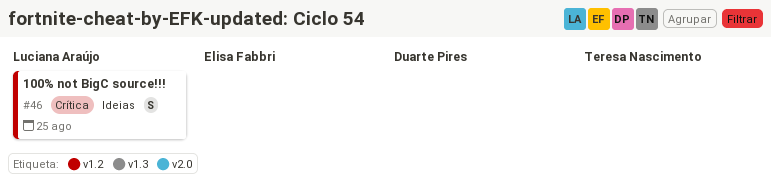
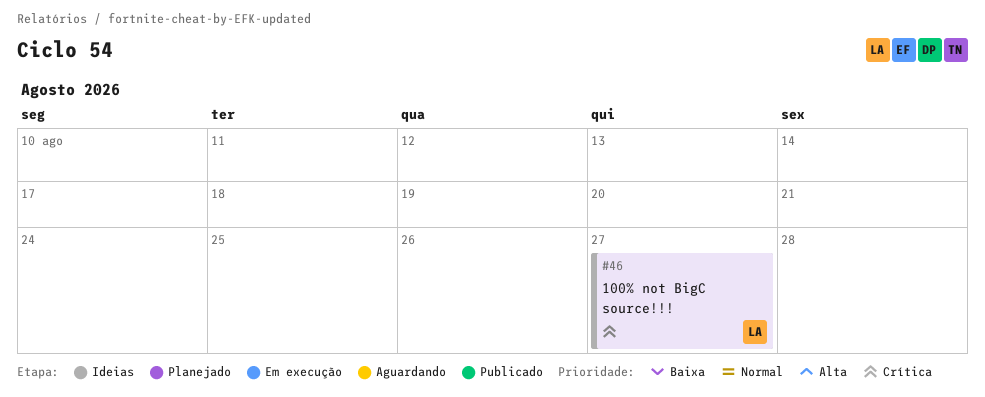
#46, due: Aug 25 -> Aug 27

